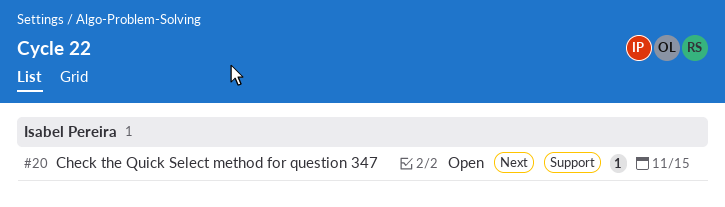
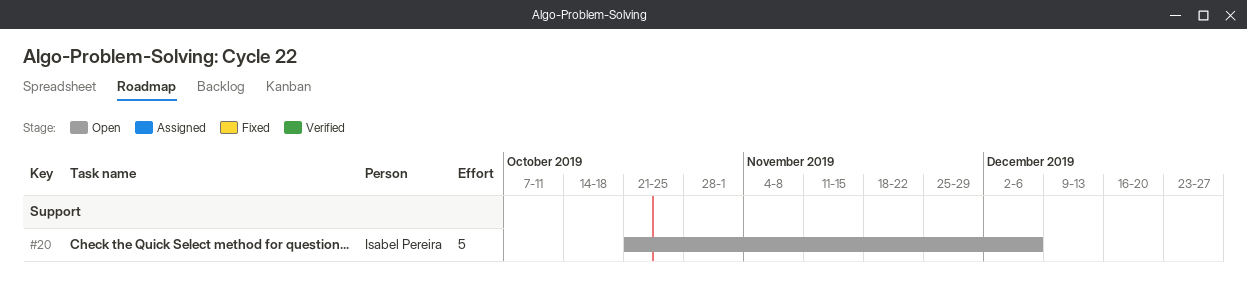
#20, estimate: 1 -> 5
#20, due: Nov 15 -> Dec 6

